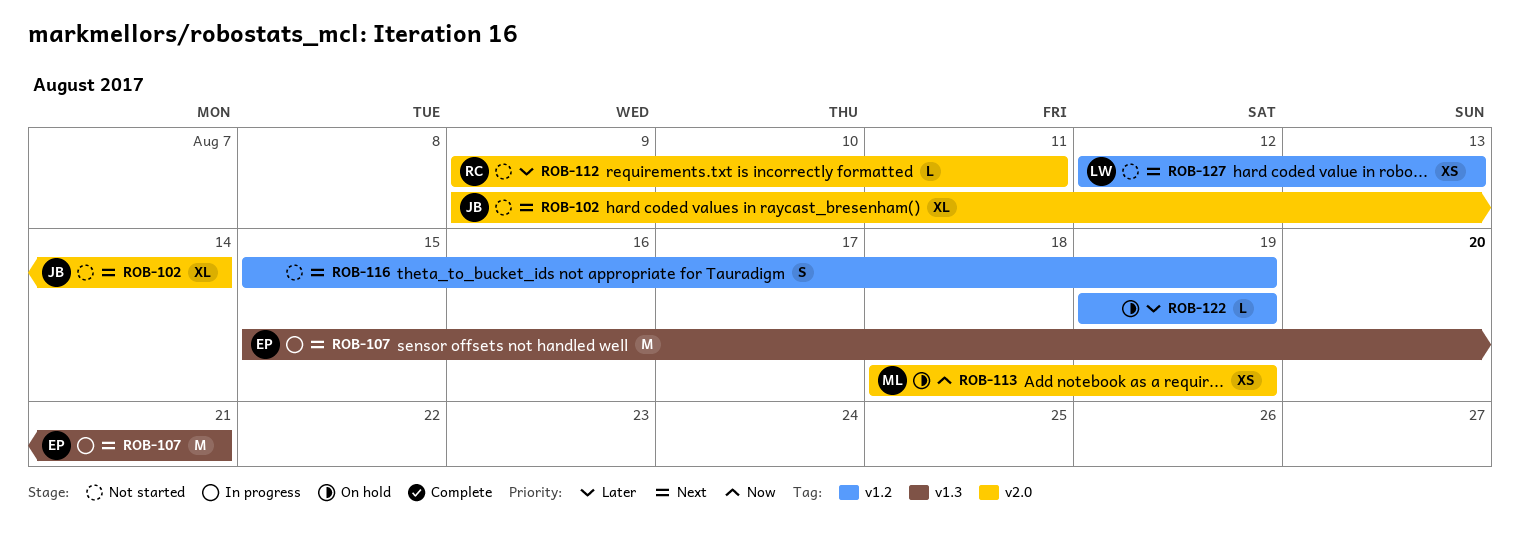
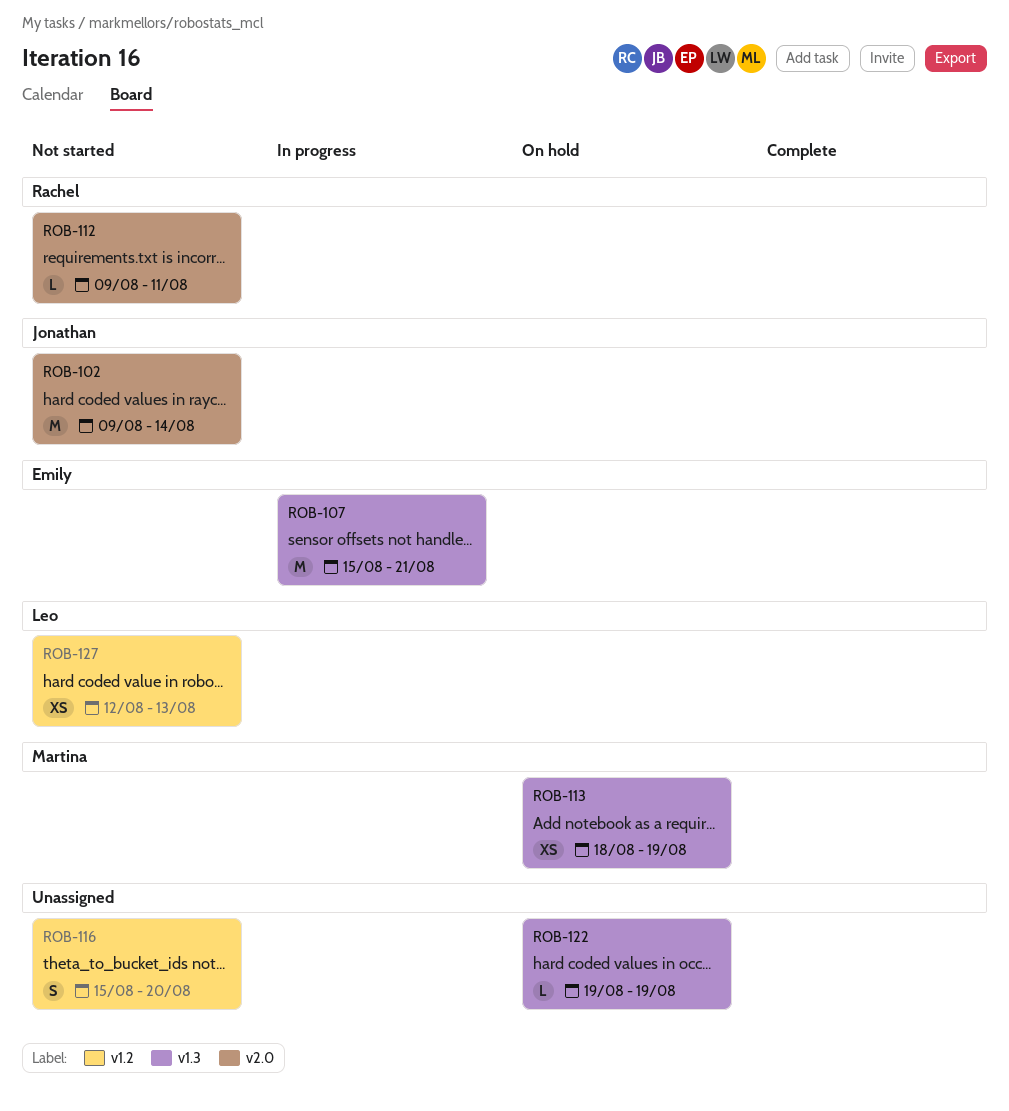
ROB-102, estimate: XL -> M
ROB-113, label: v2.0 -> v1.3
ROB-116, due: Aug 19 -> Aug 20
ROB-122, label: v1.2 -> v1.3

